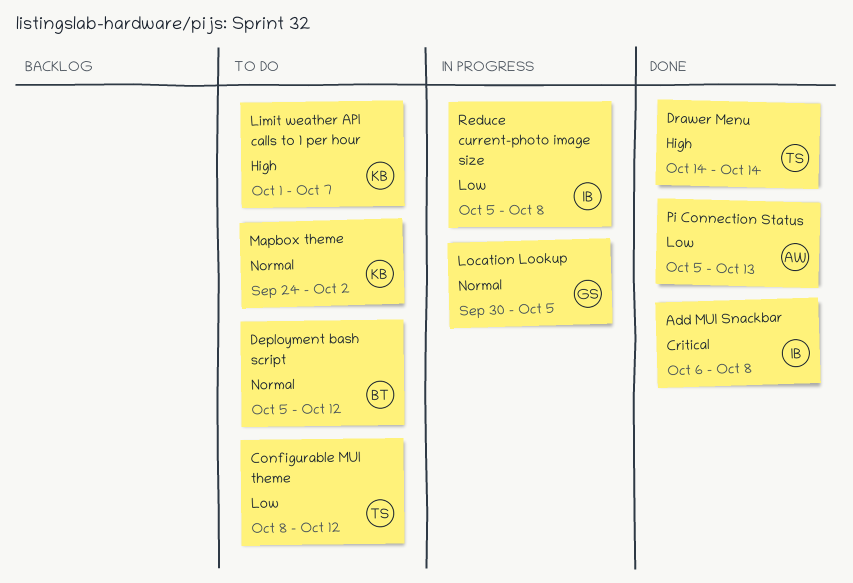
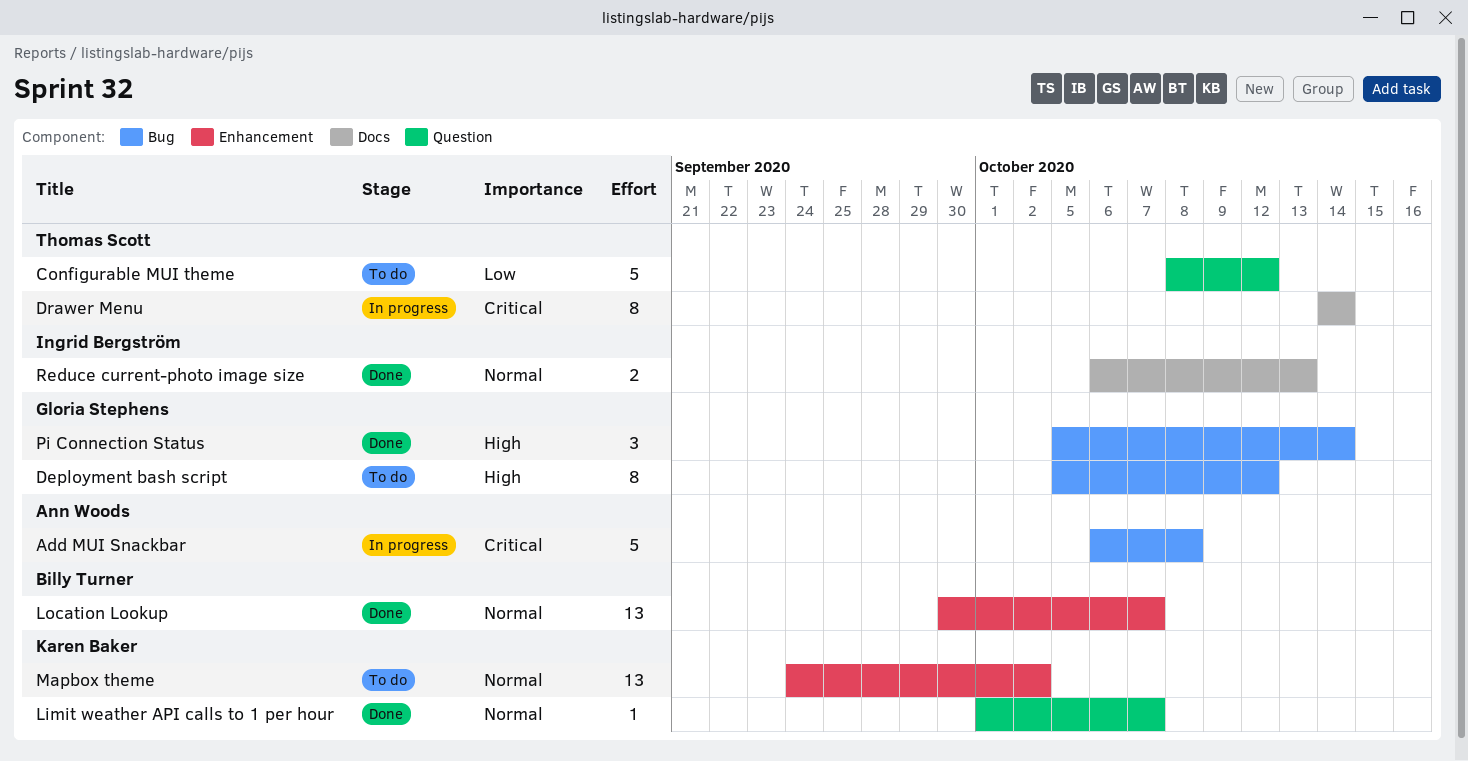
Add MUI Snackbar, status: Done -> In progress
Add MUI Snackbar, owner: Ingrid Bergström -> Ann Woods
Deployment bash script, owner: Billy Turner -> Gloria Stephens
Deployment bash script, priority: Normal -> High
Drawer Menu, status: Done -> In progress
Drawer Menu, priority: High -> Critical
Limit weather API calls to 1 per hour, status: To do -> Done
Limit weather API calls to 1 per hour, priority: High -> Normal
Location Lookup, status: In progress -> Done
Location Lookup, owner: Gloria Stephens -> Billy Turner
Location Lookup, due: Oct 5 -> Oct 7
Pi Connection Status, owner: Ann Woods -> Gloria Stephens
Pi Connection Status, priority: Low -> High
Pi Connection Status, due: Oct 13 -> Oct 14
Reduce current-photo image size, status: In progress -> Done
Reduce current-photo image size, priority: Low -> Normal
Reduce current-photo image size, start: Oct 5 -> Oct 6
Reduce current-photo image size, due: Oct 8 -> Oct 13

